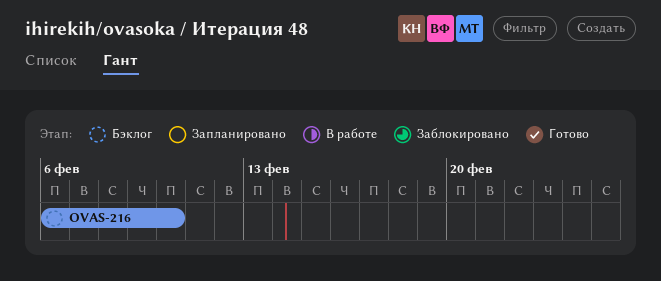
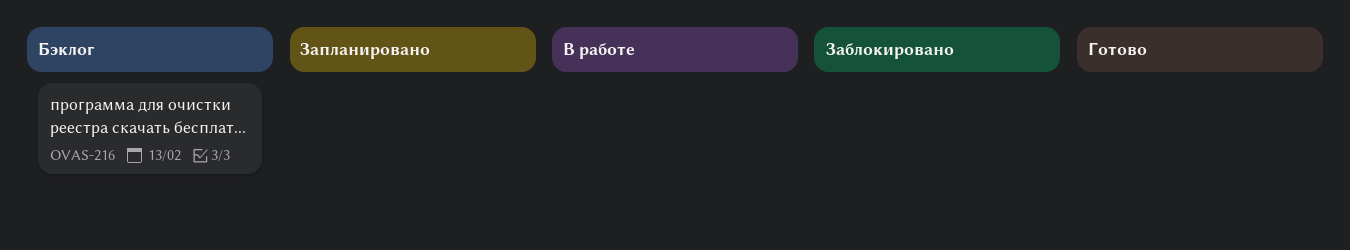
OVAS-216, due: Feb 10 -> Feb 13

